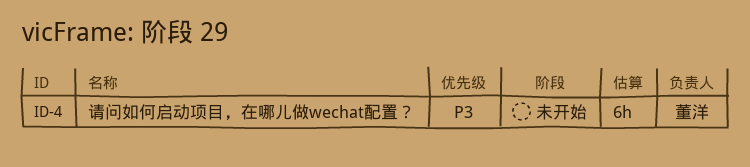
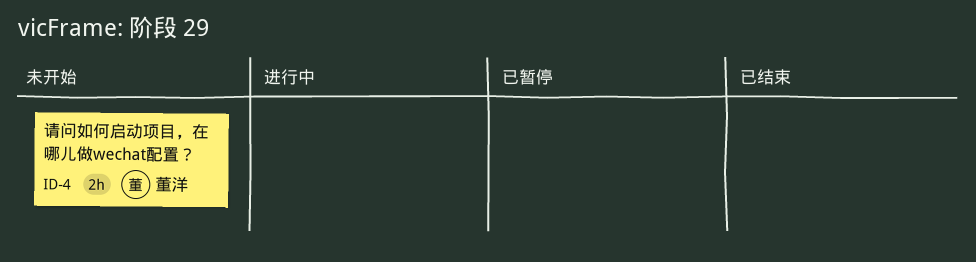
ID-4, estimate: 6h -> 2h

